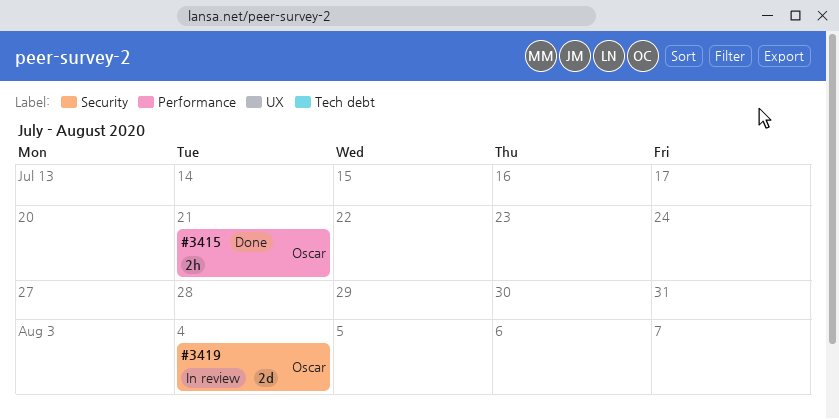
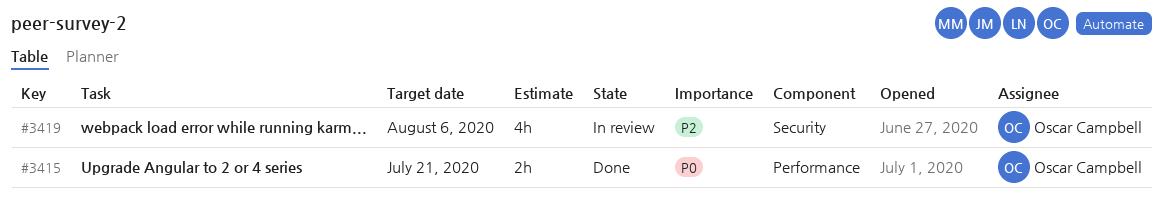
#3419, estimate: 2d -> 4h
#3419, due: Aug 4 -> Aug 6

